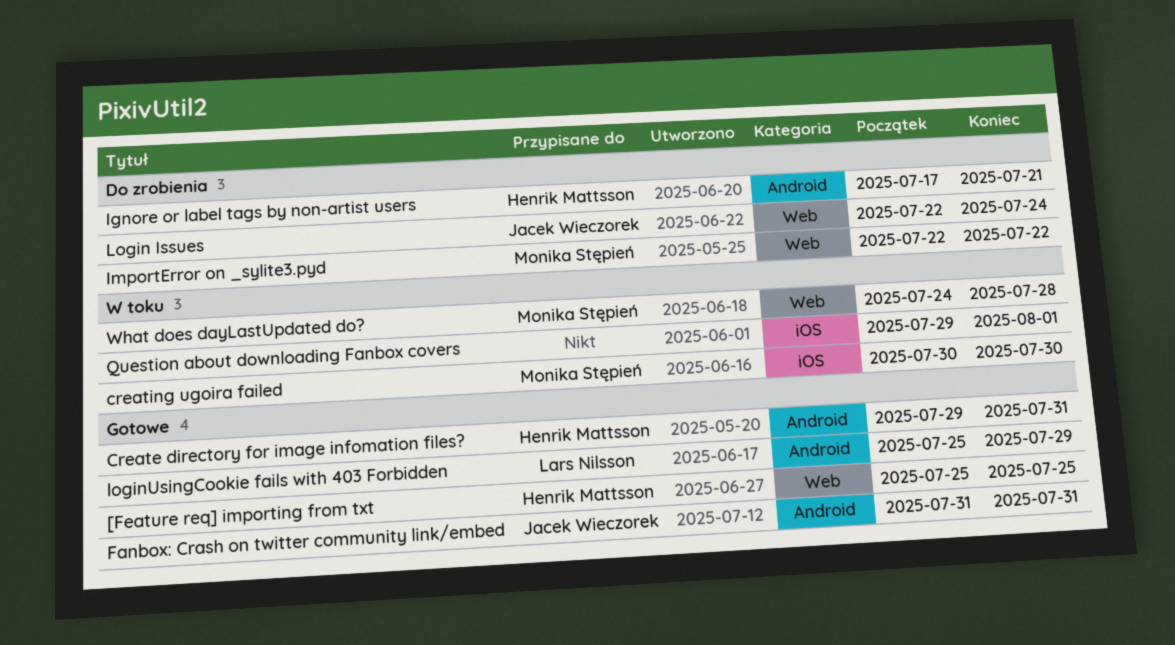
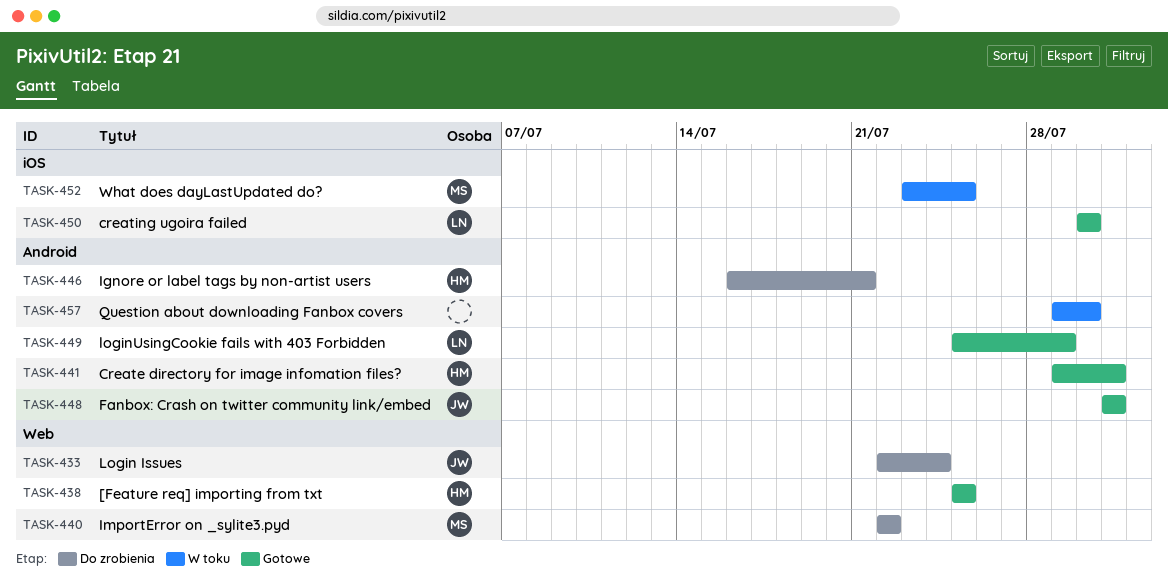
creating ugoira failed, status: W toku -> Gotowe
creating ugoira failed, owner: Monika Stępień -> Lars Nilsson
Ignore or label tags by non-artist users, start: Jul 17 -> Jul 16
Question about downloading Fanbox covers, label: iOS -> Android
Question about downloading Fanbox covers, due: Aug 1 -> Jul 30
What does dayLastUpdated do?, label: Web -> iOS
What does dayLastUpdated do?, start: Jul 24 -> Jul 23
What does dayLastUpdated do?, due: Jul 28 -> Jul 25

